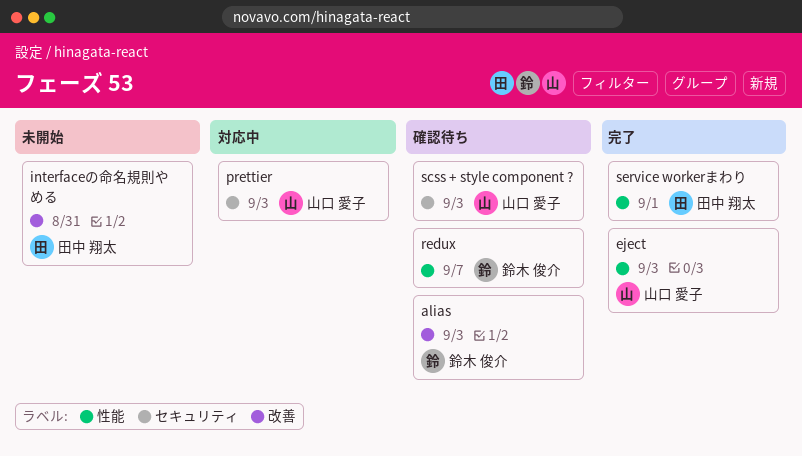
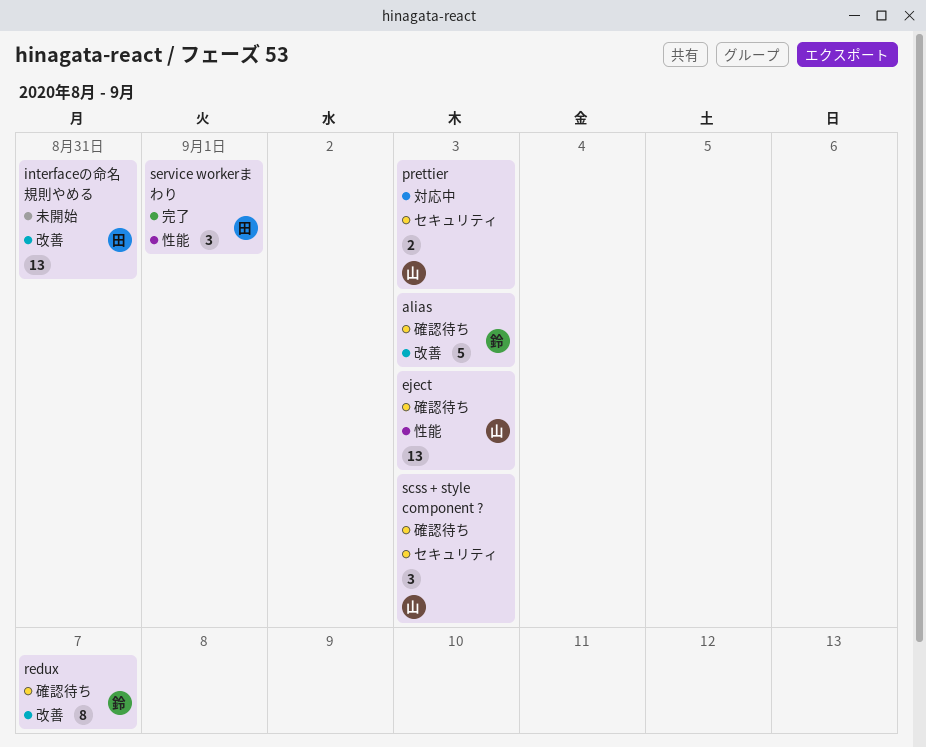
eject, status: 完了 -> 確認待ち
redux, label: 性能 -> 改善

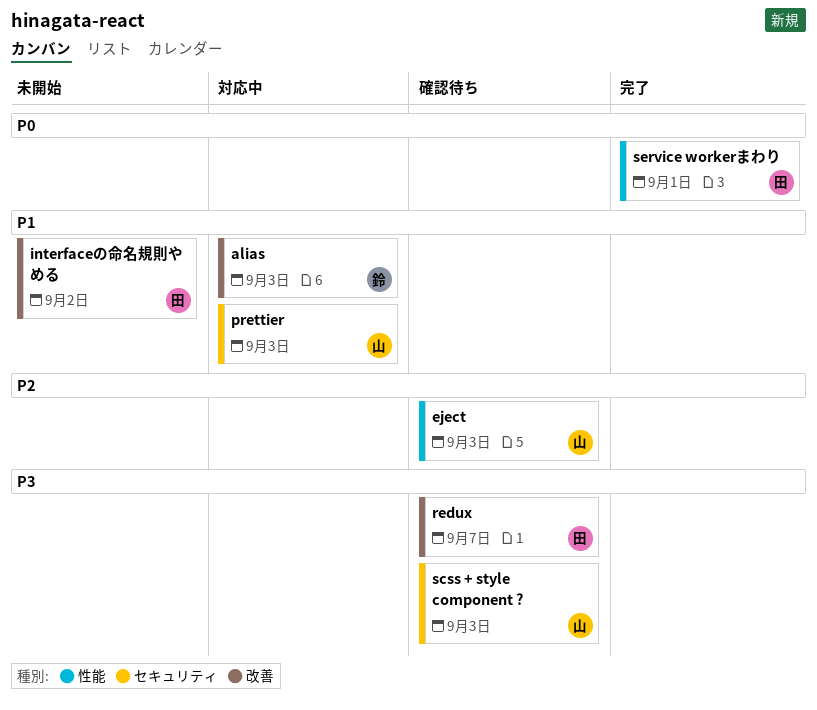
alias, status: 確認待ち -> 対応中
interfaceの命名規則やめる, due: Aug 31 -> Sep 2
redux, owner: 鈴 -> 田

